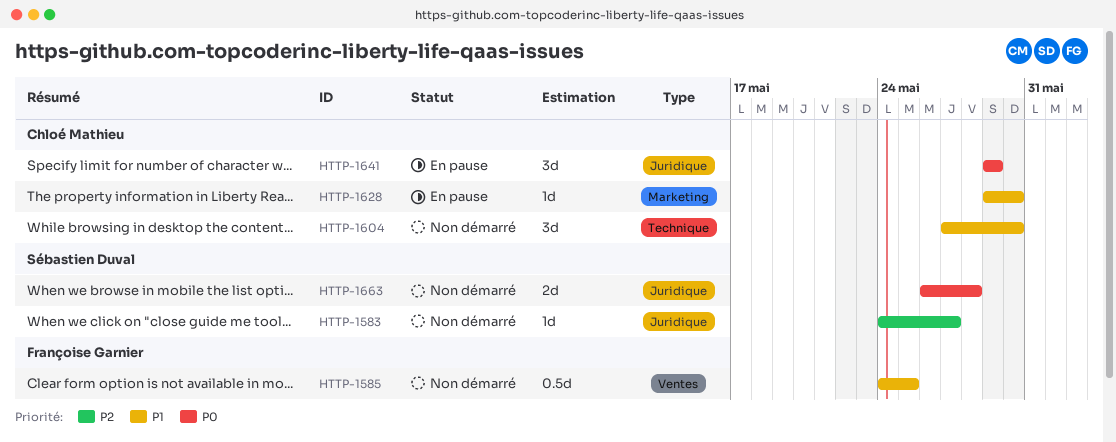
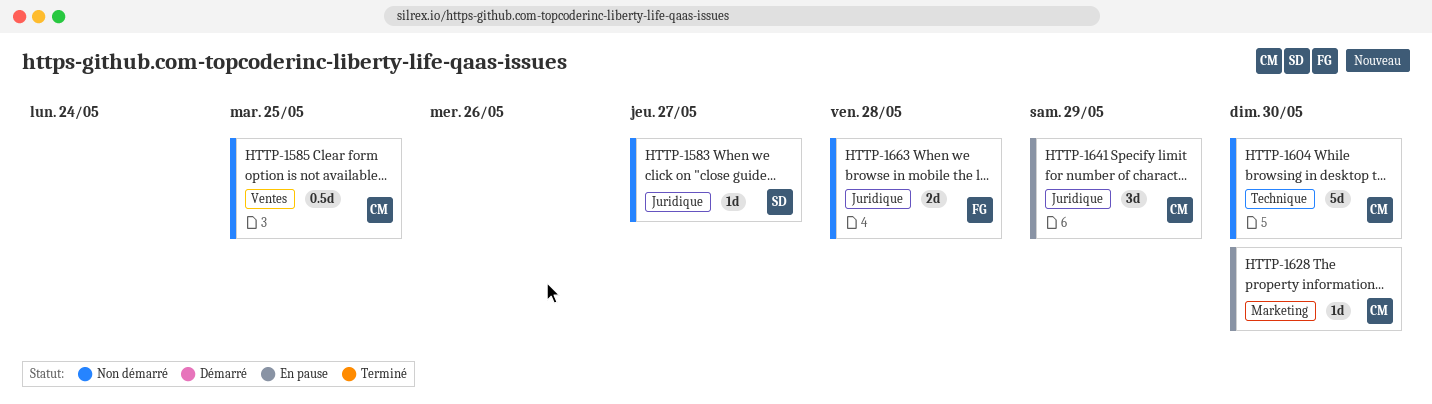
HTTP-1585, owner: Françoise Garnier -> Chloé Mathieu
HTTP-1604, estimate: 3d -> 5d
HTTP-1663, owner: Sébastien Duval -> Françoise Garnier

